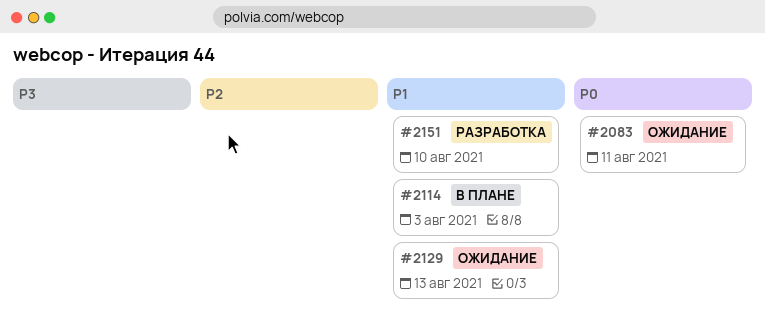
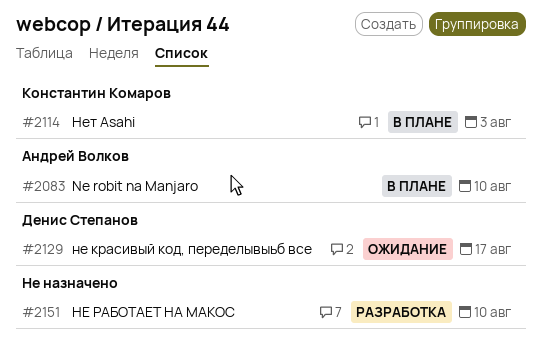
#2083, status: Ожидание -> В плане
#2083, due: Aug 11 -> Aug 10
#2129, due: Aug 13 -> Aug 17

